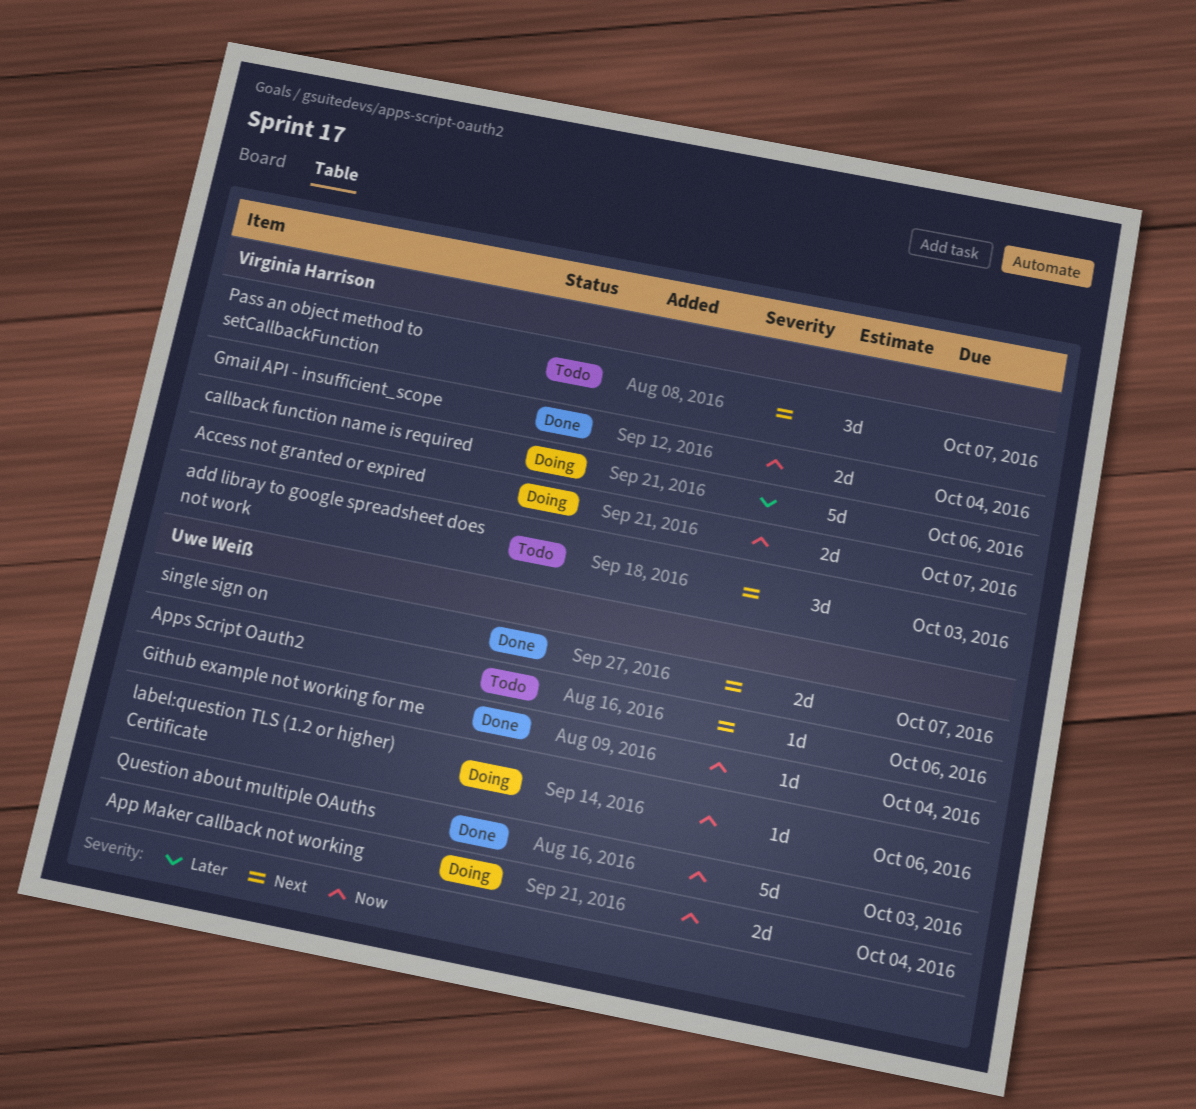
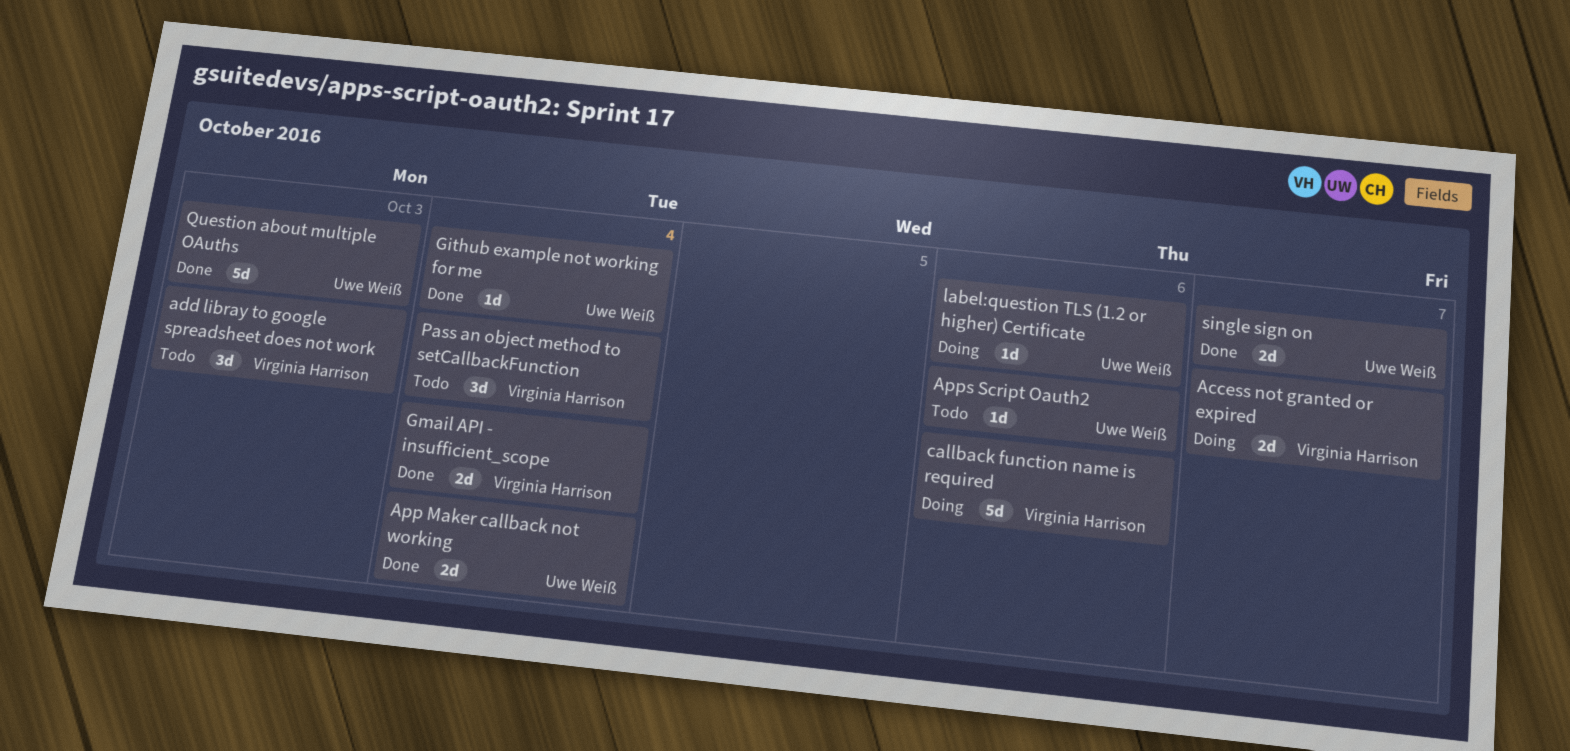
App Maker callback not working, status: Doing -> Done
Pass an object method to setCallbackFunction, due: Oct 7 -> Oct 4

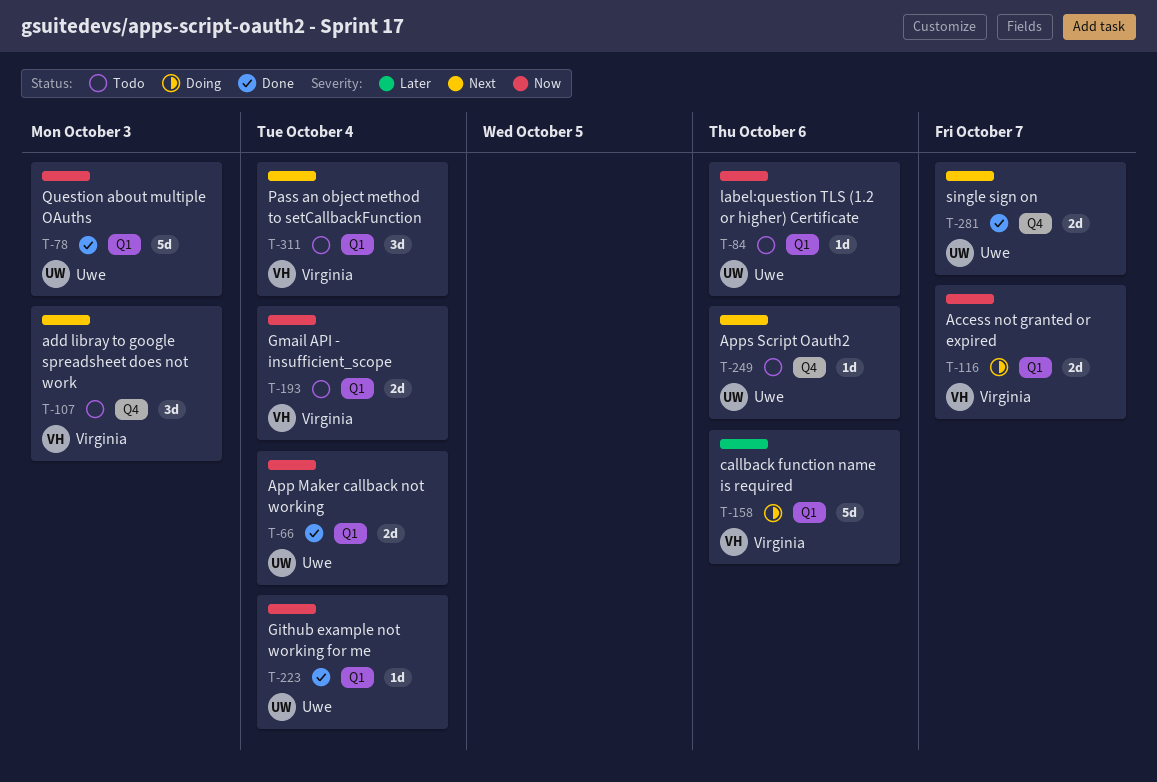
Gmail API - insufficient_scope, status: Done -> Todo
label:question TLS (1.2 or higher) Certificate, status: Doing -> Todo

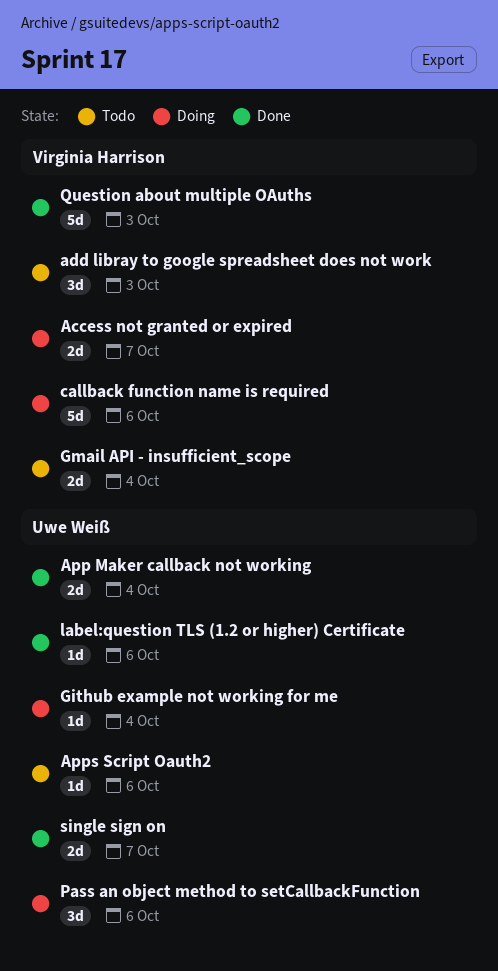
Github example not working for me, status: Done -> Doing
label:question TLS (1.2 or higher) Certificate, status: Todo -> Done
Pass an object method to setCallbackFunction, status: Todo -> Doing
Pass an object method to setCallbackFunction, owner: Virginia Harrison -> Uwe Weiß
Pass an object method to setCallbackFunction, due: Oct 4 -> Oct 6
Question about multiple OAuths, owner: Uwe Weiß -> Virginia Harrison

